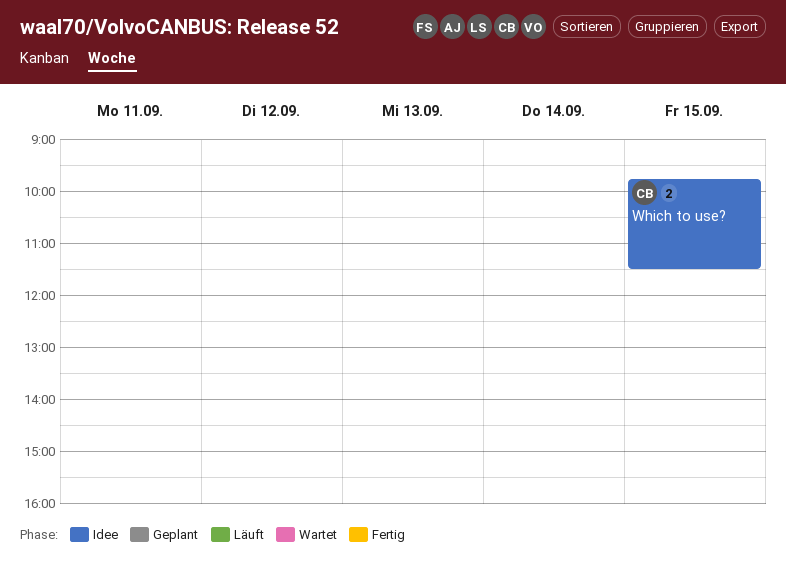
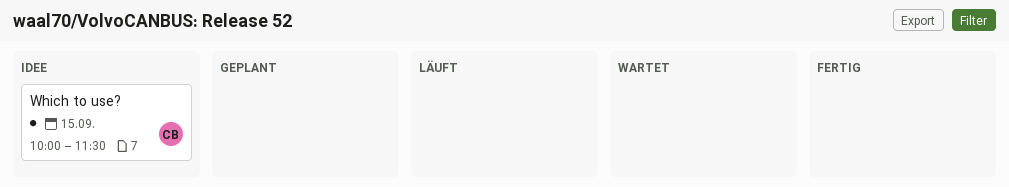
Which to use?, estimate: 2 -> 1
Which to use?, begins: 09:45 -> 10:00

